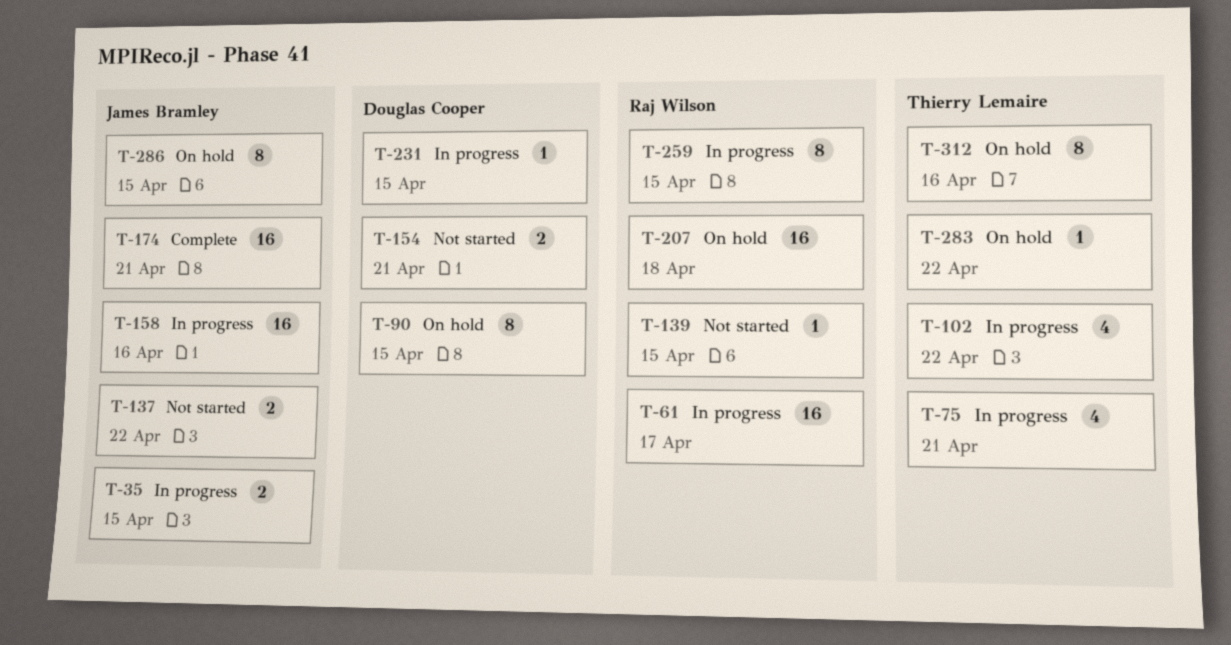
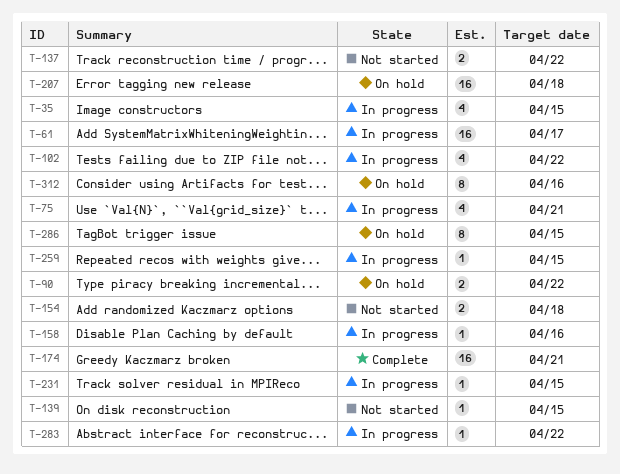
T-35, estimate: 2 -> 4
T-90, estimate: 8 -> 2
T-90, due: Apr 15 -> Apr 22
T-154, due: Apr 21 -> Apr 18
T-158, estimate: 16 -> 1
T-259, estimate: 8 -> 1
T-283, status: On hold -> In progress

